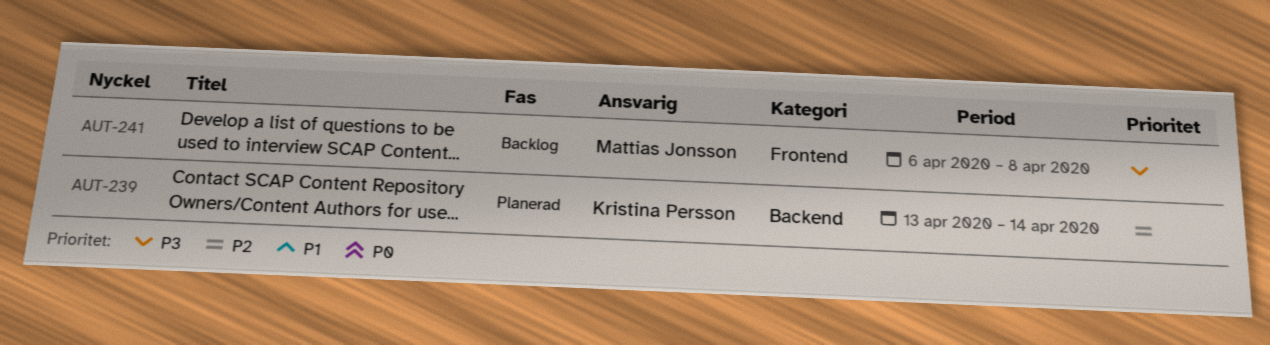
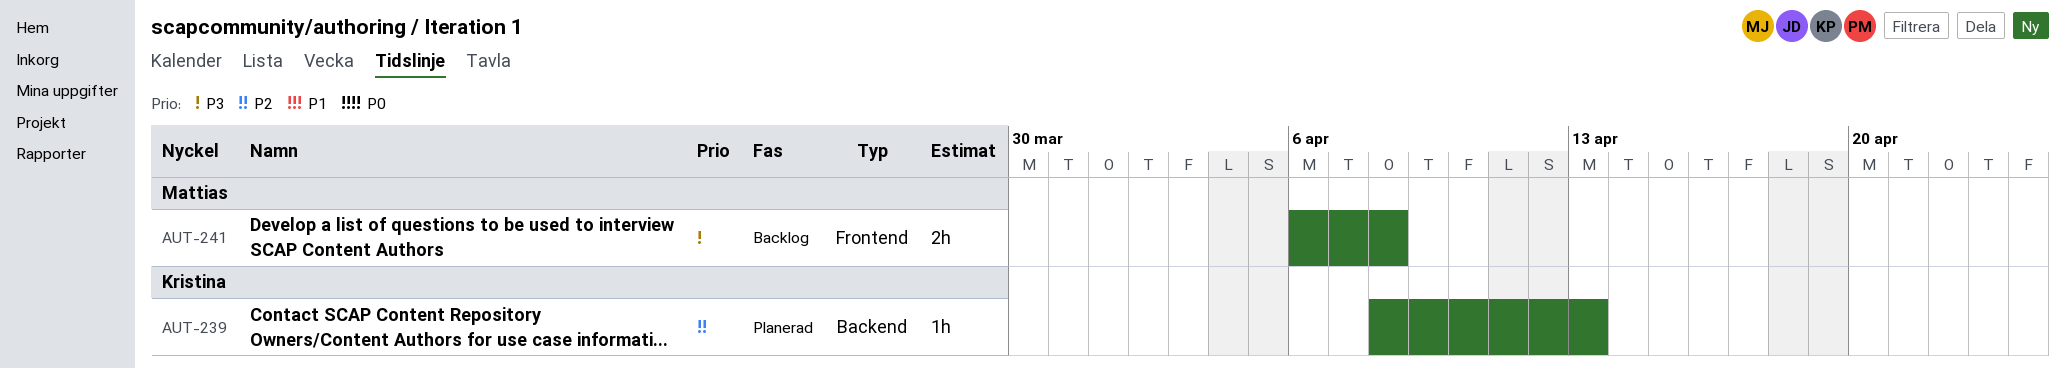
AUT-239, start: Apr 13 -> Apr 8
AUT-239, due: Apr 14 -> Apr 13

